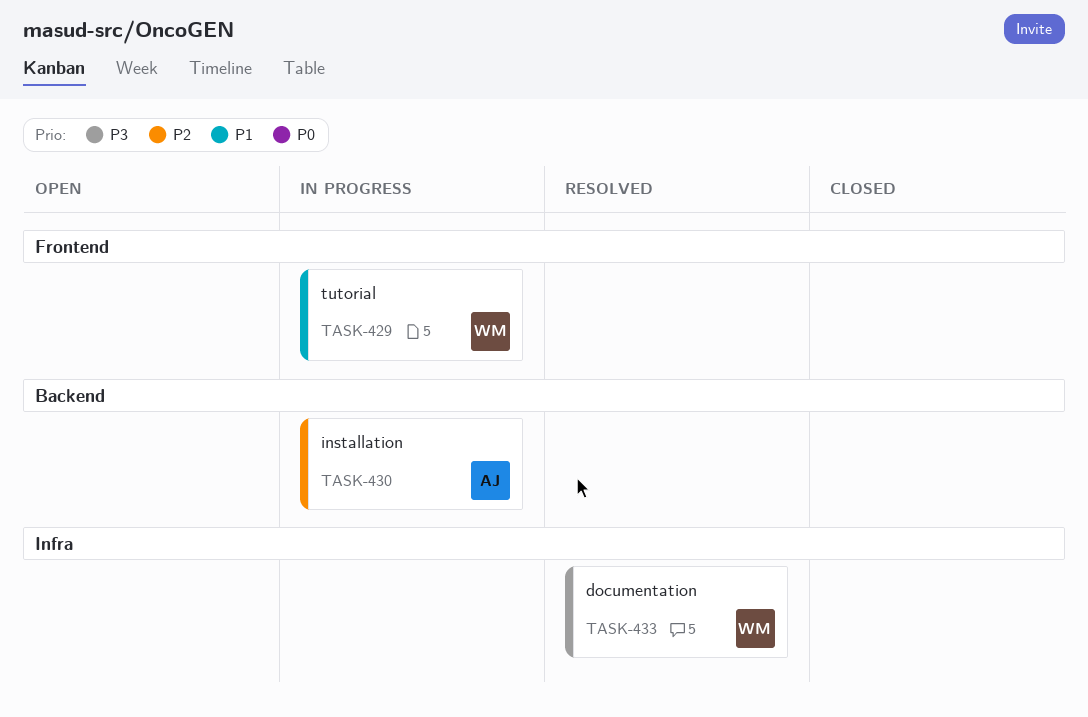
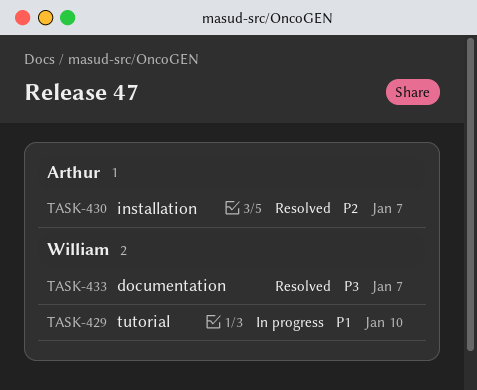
TASK-430, status: In progress -> Resolved

